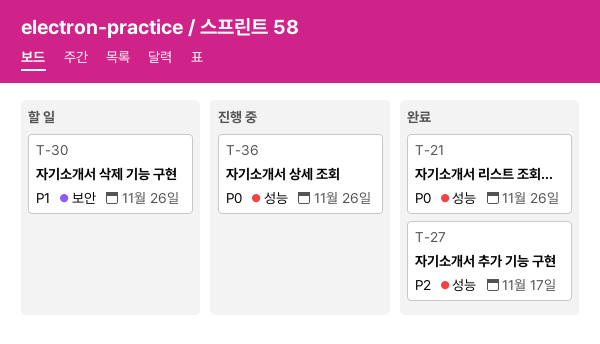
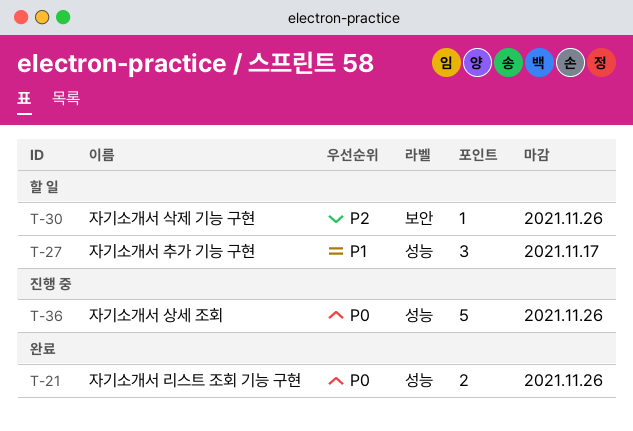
T-27, status: 완료 -> 할 일
T-27, priority: P2 -> P1
T-30, priority: P1 -> P2

